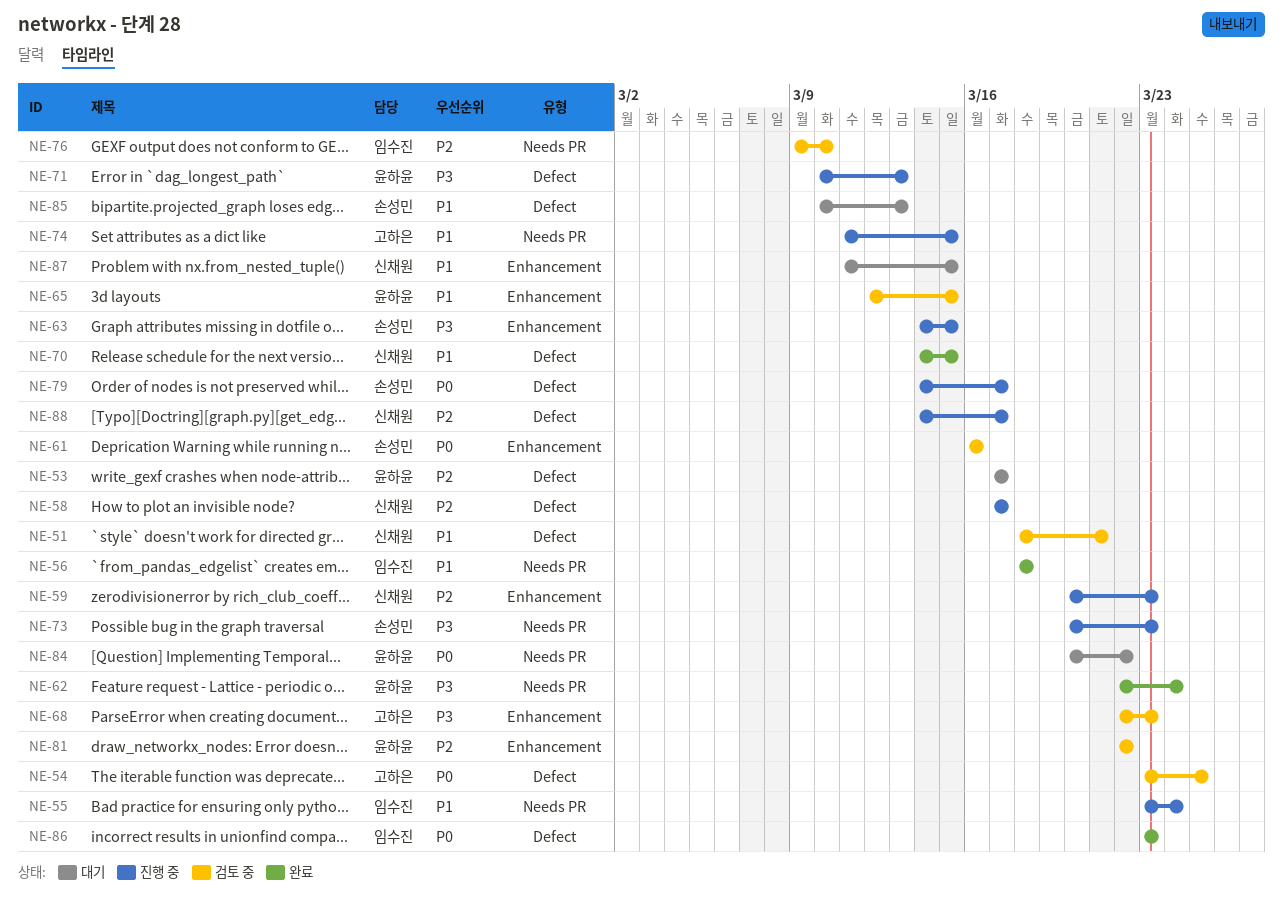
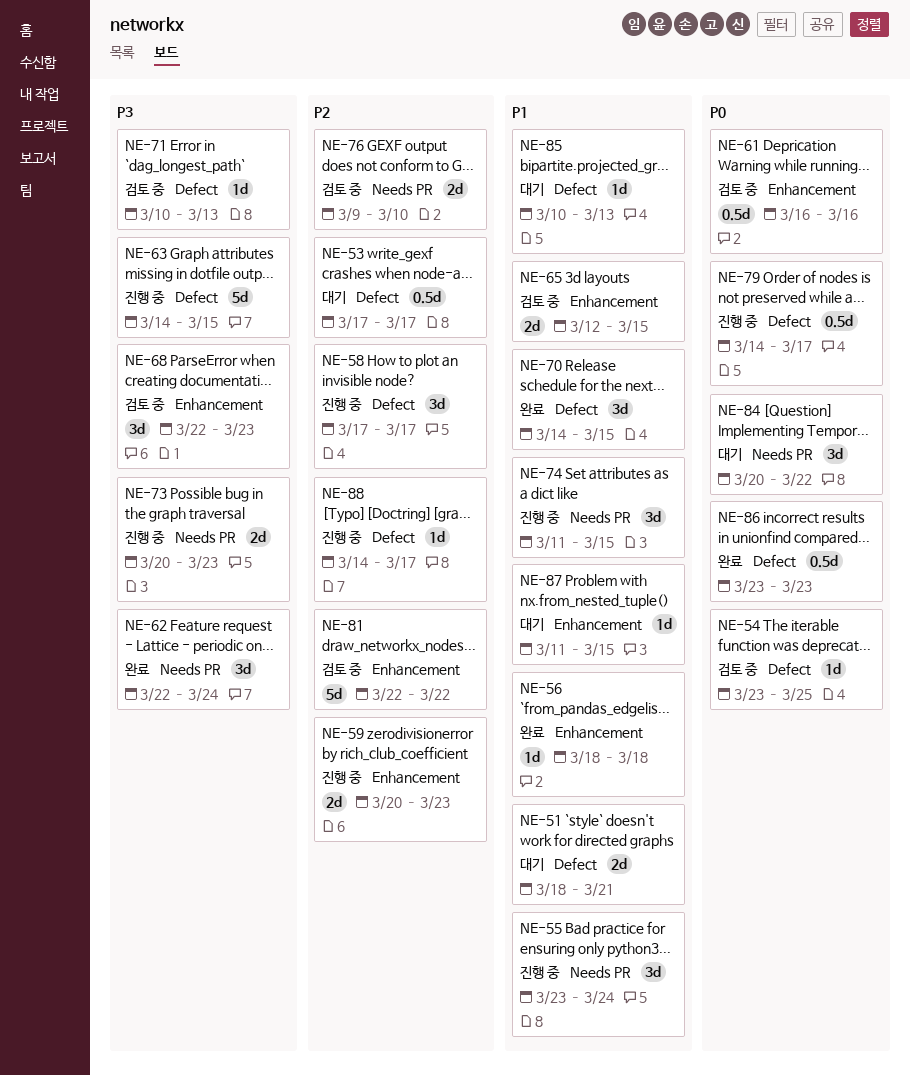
NE-51, status: 검토 중 -> 대기
NE-56, label: Needs PR -> Enhancement
NE-63, label: Enhancement -> Defect
NE-71, status: 진행 중 -> 검토 중

